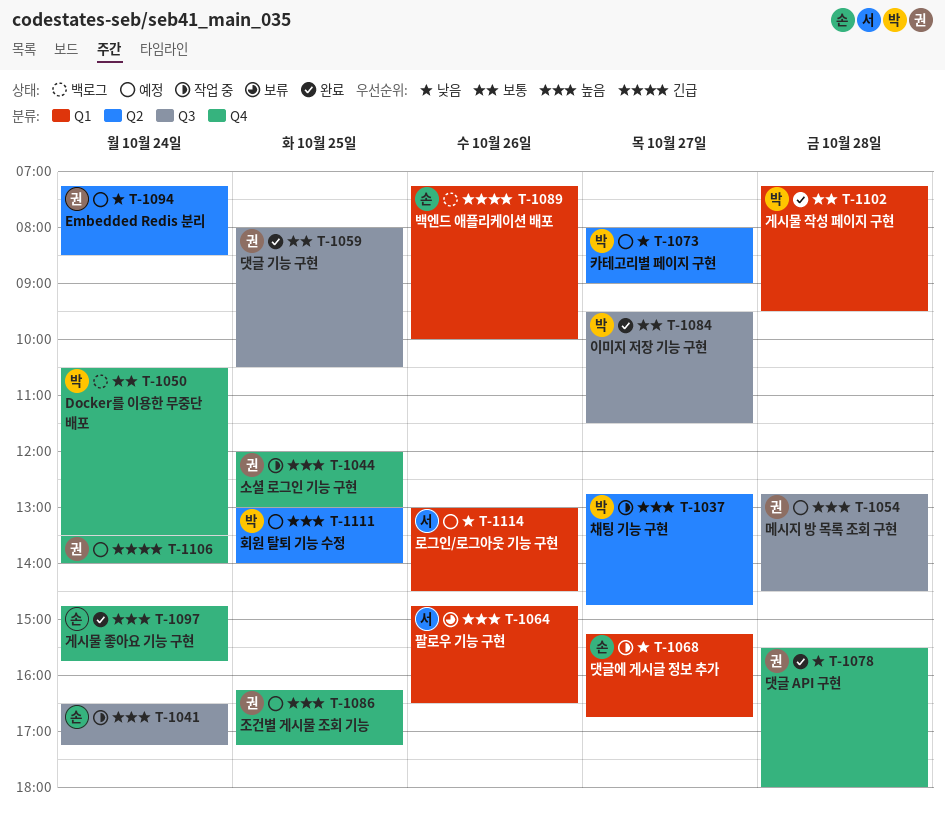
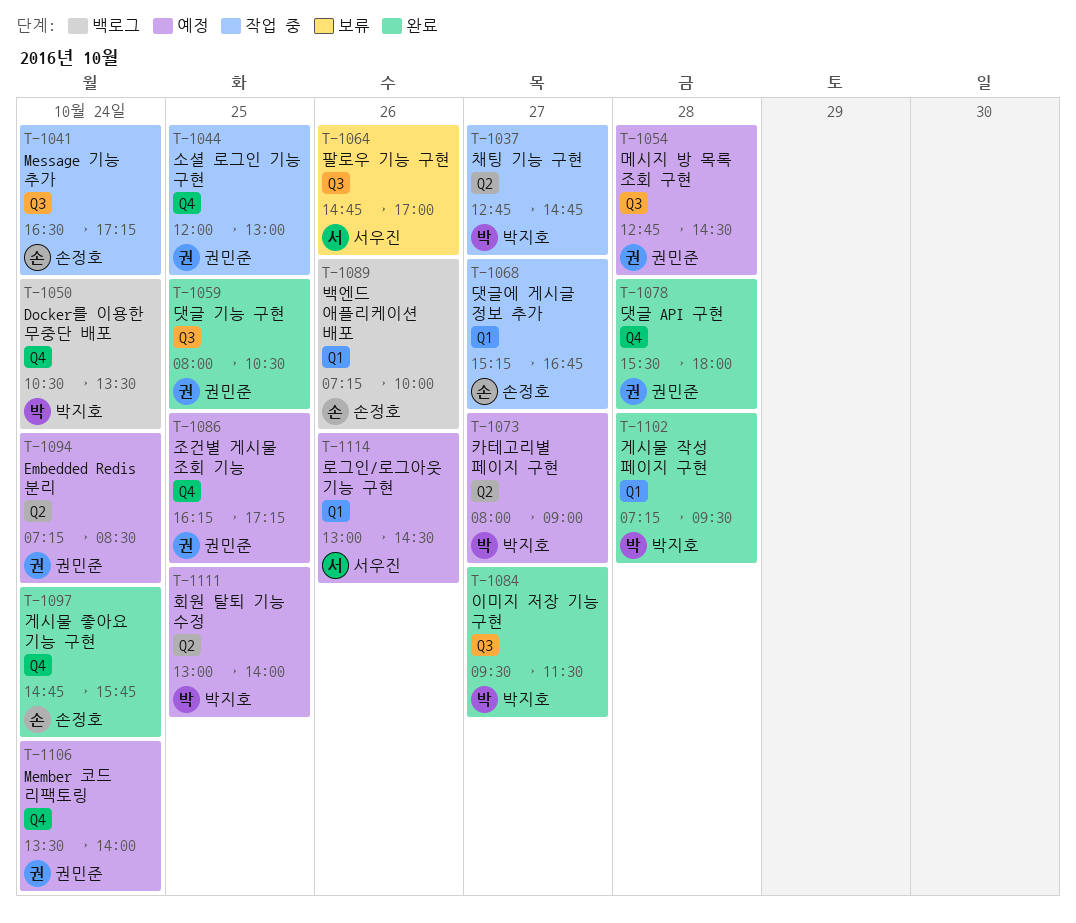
T-1064, label: Q1 -> Q3
T-1064, ends: 16:30 -> 17:00

